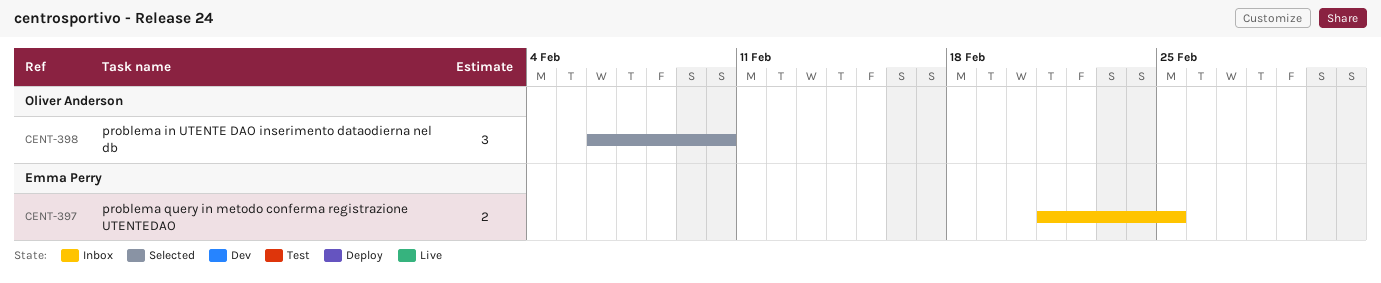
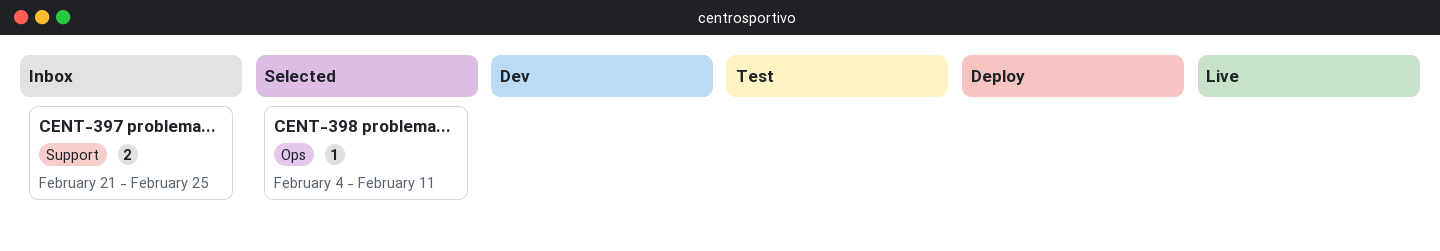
CENT-398, estimate: 3 -> 1
CENT-398, start: Feb 6 -> Feb 4
CENT-398, due: Feb 10 -> Feb 11

